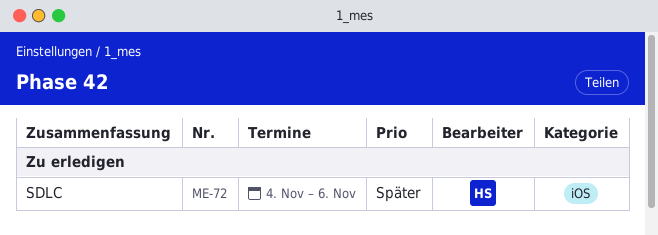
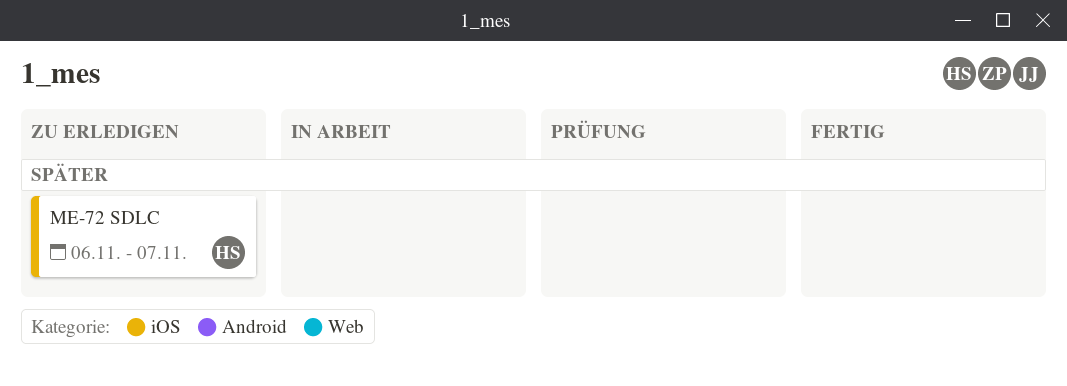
ME-72, start: Nov 4 -> Nov 6
ME-72, due: Nov 6 -> Nov 7

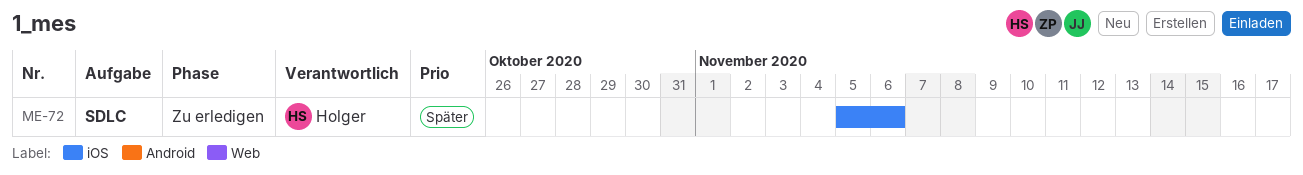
ME-72, start: Nov 6 -> Nov 5
ME-72, due: Nov 7 -> Nov 6

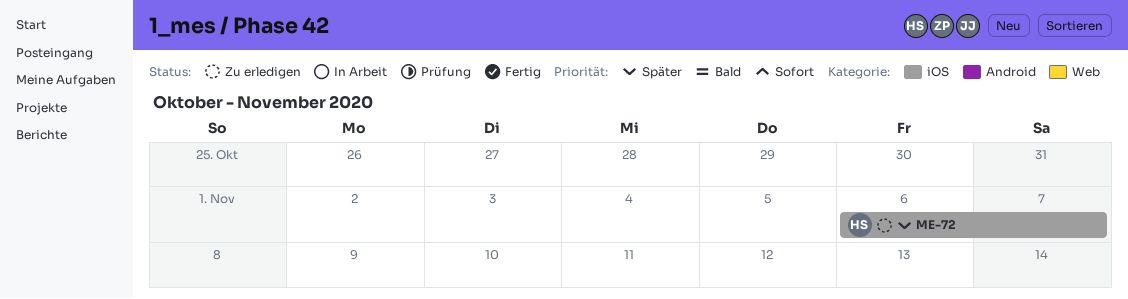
ME-72, start: Nov 5 -> Nov 6
ME-72, due: Nov 6 -> Nov 7

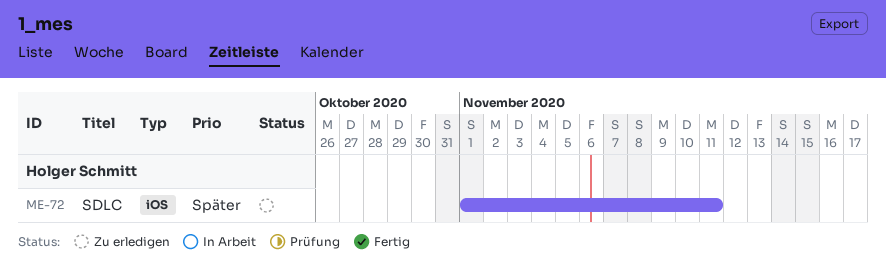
ME-72, start: Nov 6 -> Nov 1
ME-72, due: Nov 7 -> Nov 11

